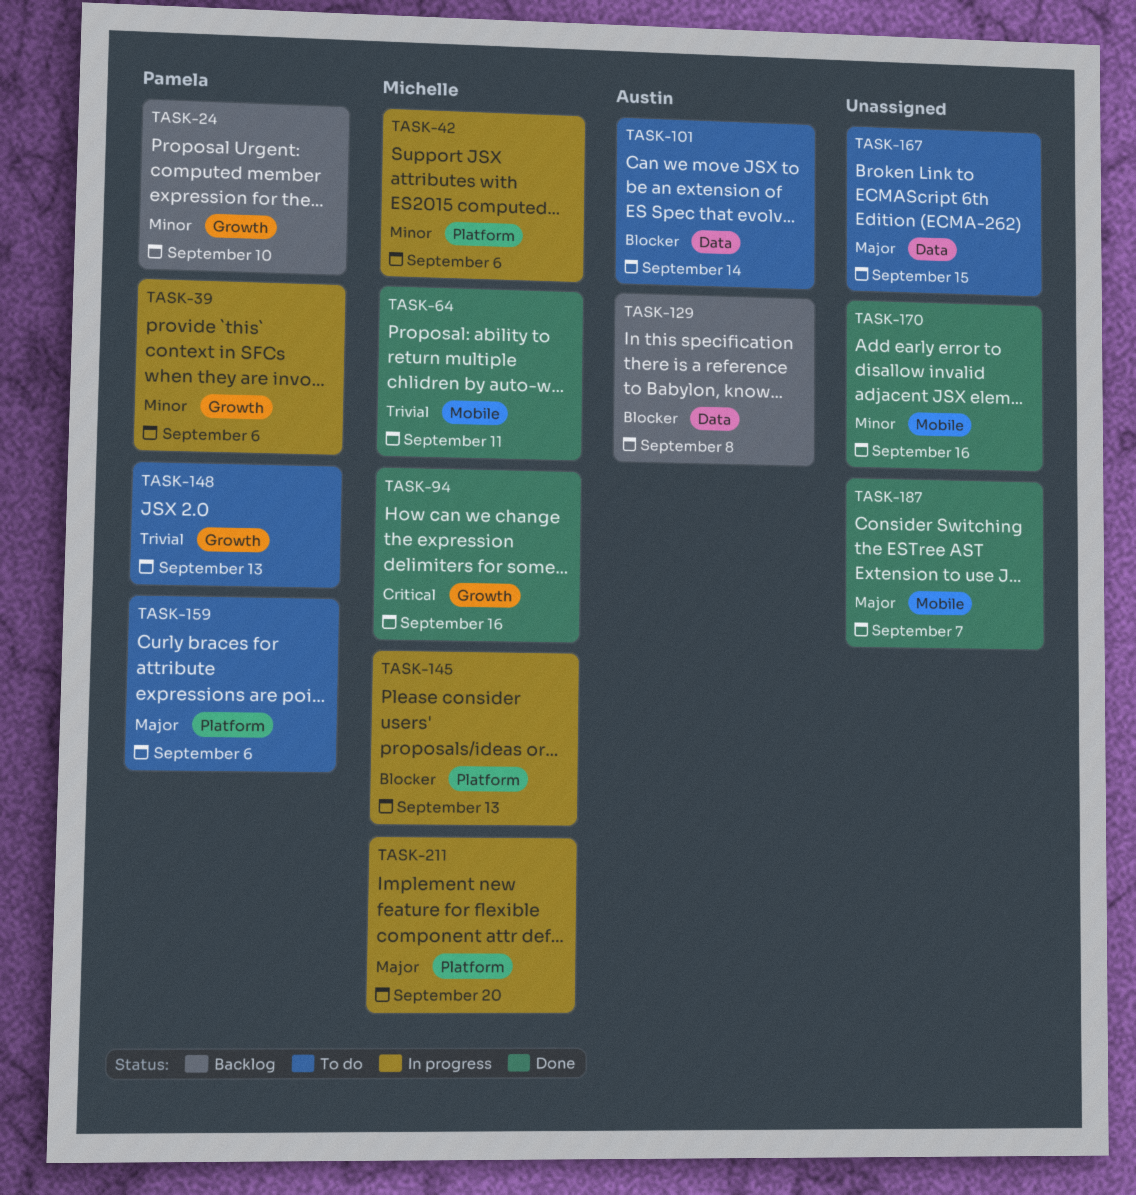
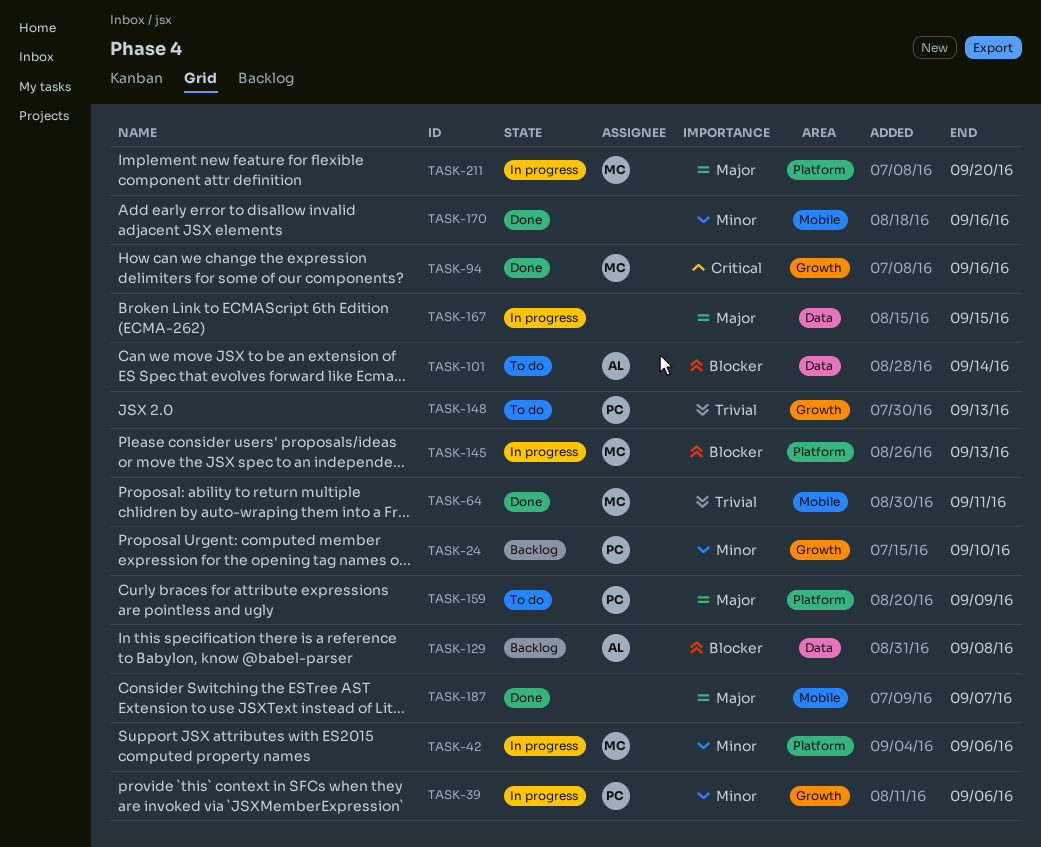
TASK-159, due: Sep 6 -> Sep 9
TASK-167, status: To do -> In progress

